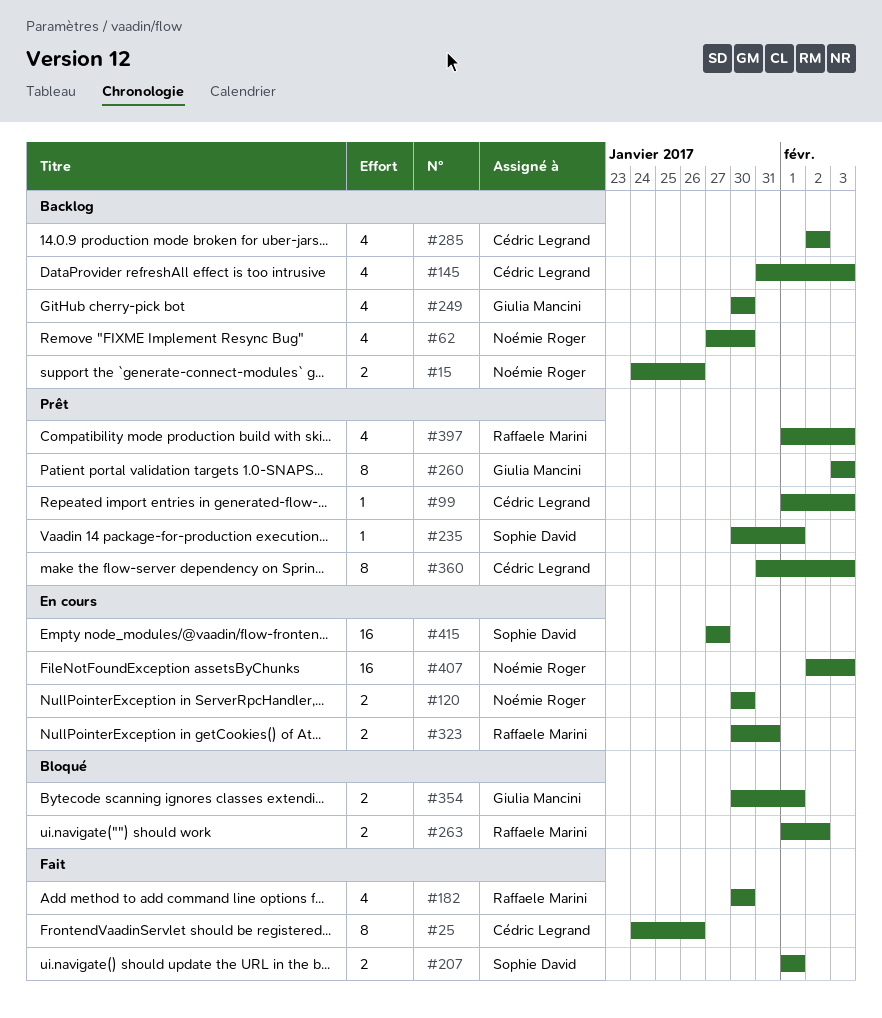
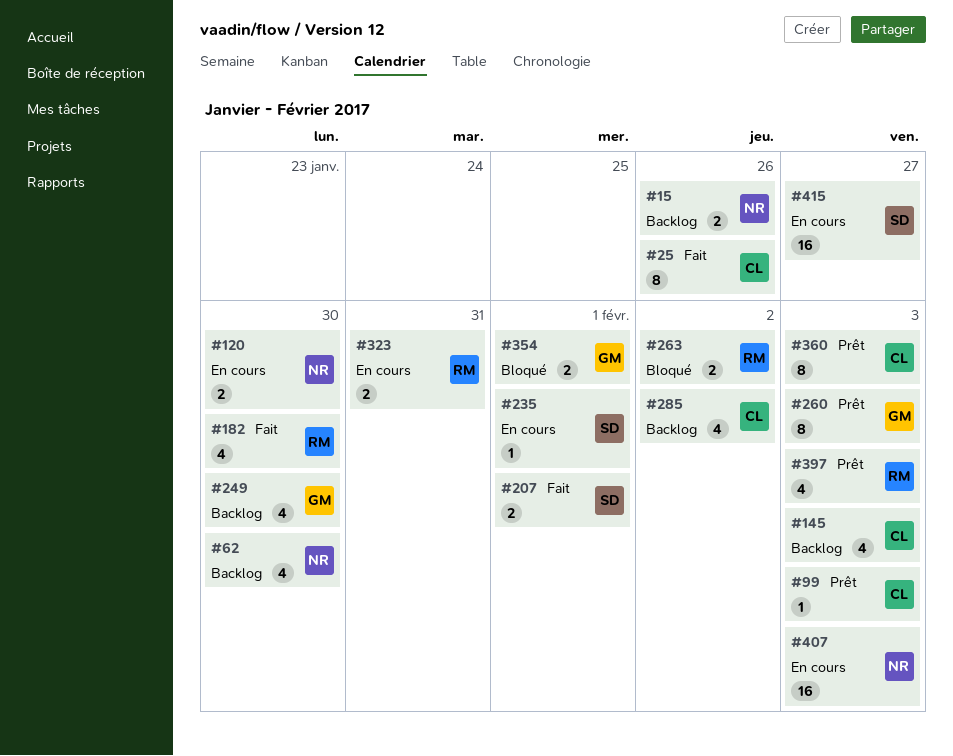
#235, status: Prêt -> En cours

